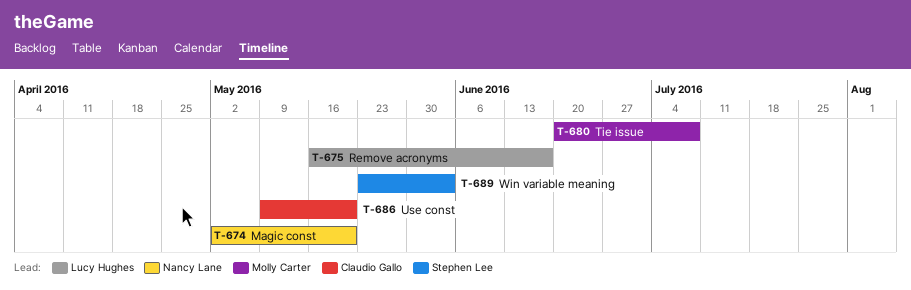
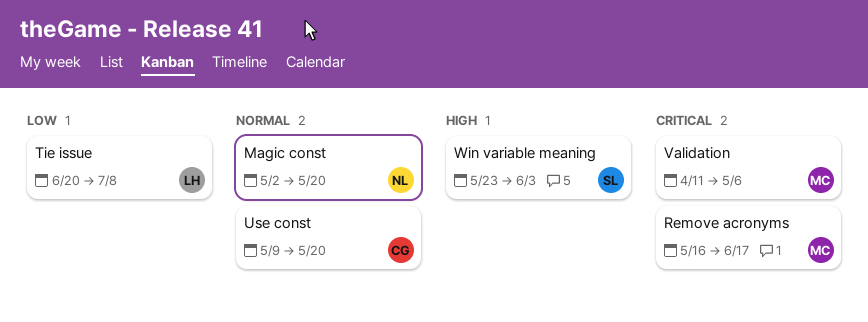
Remove acronyms, owner: Lucy Hughes -> Molly Carter
Tie issue, owner: Molly Carter -> Lucy Hughes
Validation: none -> present

